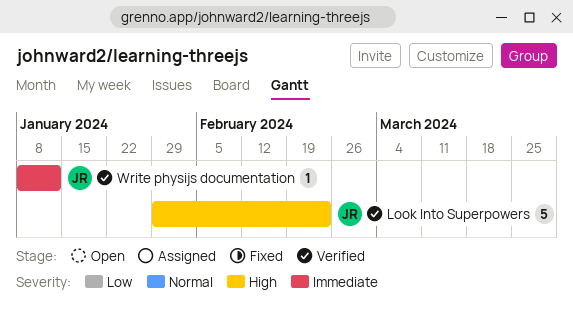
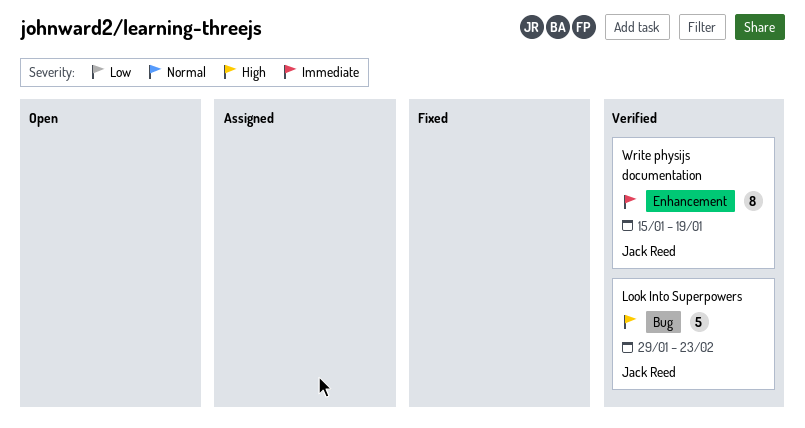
Write physijs documentation, estimate: 1 -> 8
Write physijs documentation, start: Jan 8 -> Jan 15
Write physijs documentation, due: Jan 12 -> Jan 19

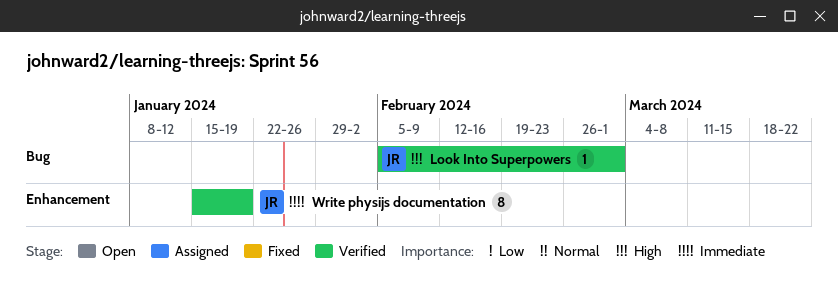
Look Into Superpowers, estimate: 5 -> 1
Look Into Superpowers, start: Jan 29 -> Feb 5
Look Into Superpowers, due: Feb 23 -> Mar 1

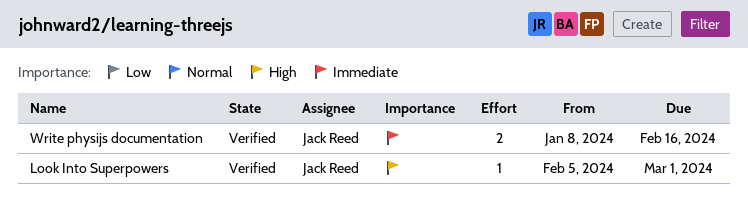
Write physijs documentation, estimate: 8 -> 2
Write physijs documentation, start: Jan 15 -> Jan 8
Write physijs documentation, due: Jan 19 -> Feb 16

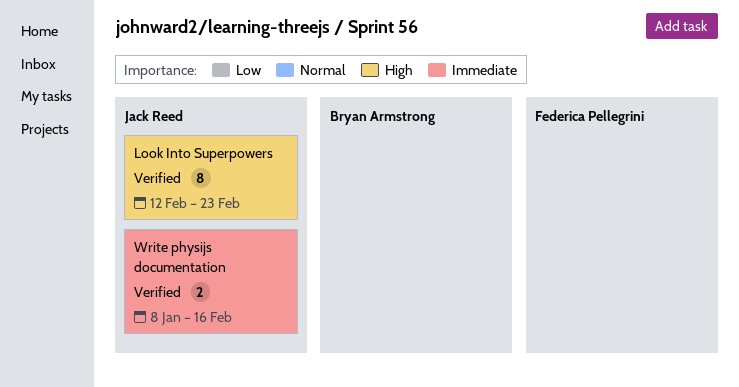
Look Into Superpowers, estimate: 1 -> 8
Look Into Superpowers, start: Feb 5 -> Feb 12
Look Into Superpowers, due: Mar 1 -> Feb 23

